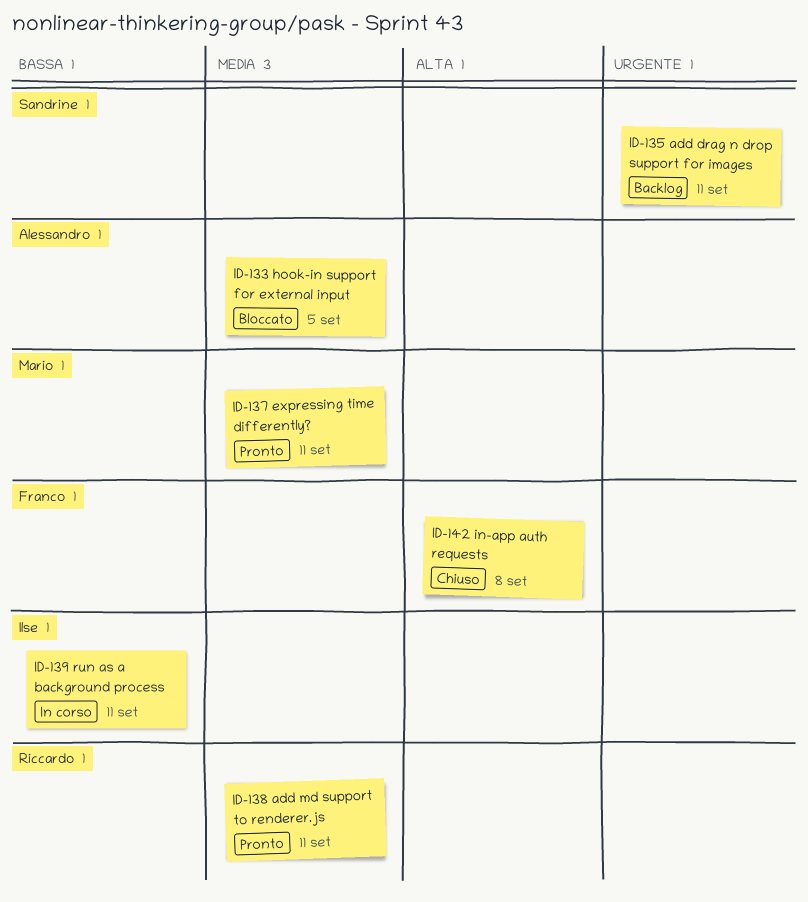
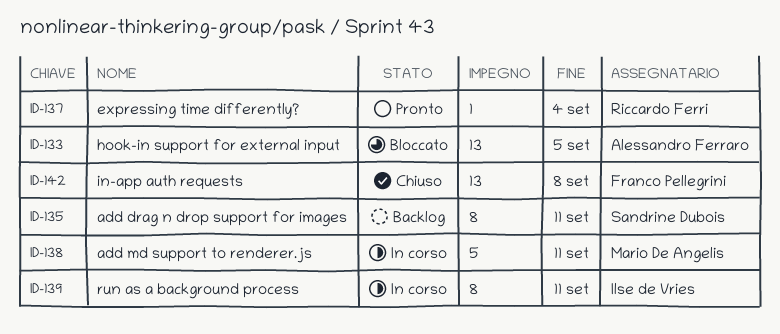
ID-137, owner: Mario De Angelis -> Riccardo Ferri
ID-137, due: Sep 11 -> Sep 4
ID-138, status: Pronto -> In corso
ID-138, owner: Riccardo Ferri -> Mario De Angelis

